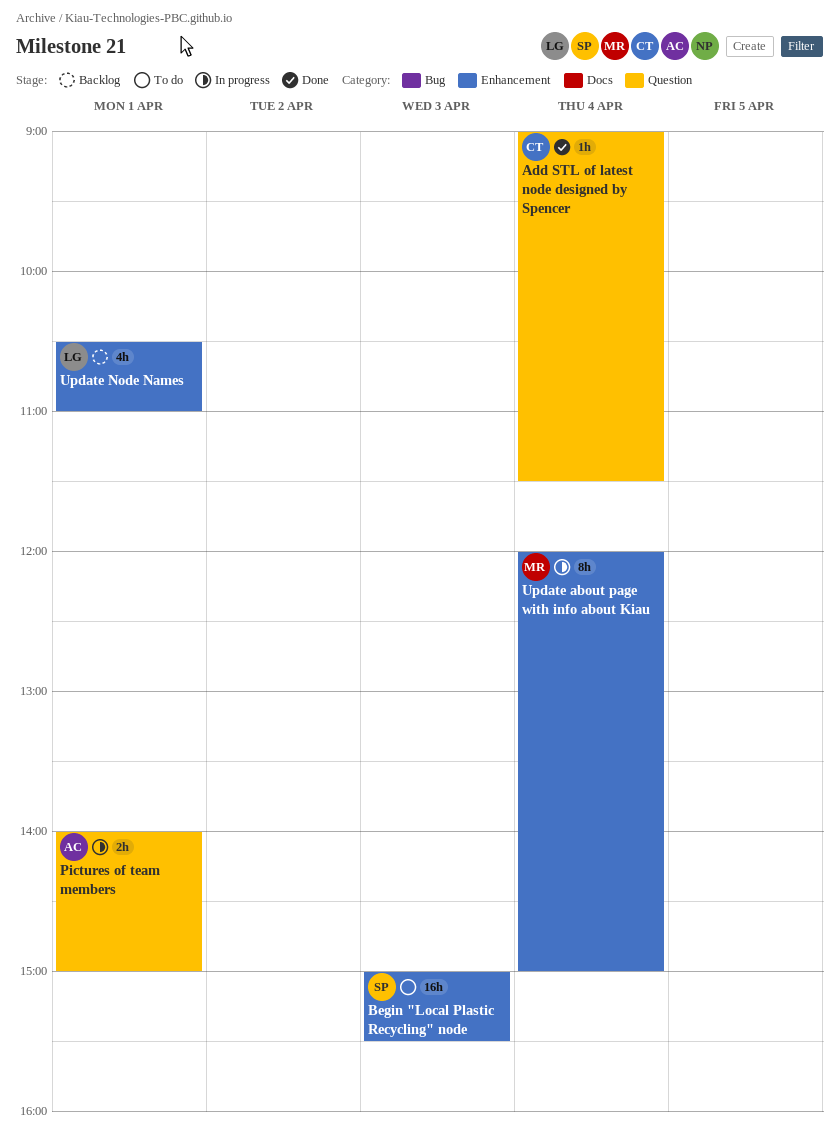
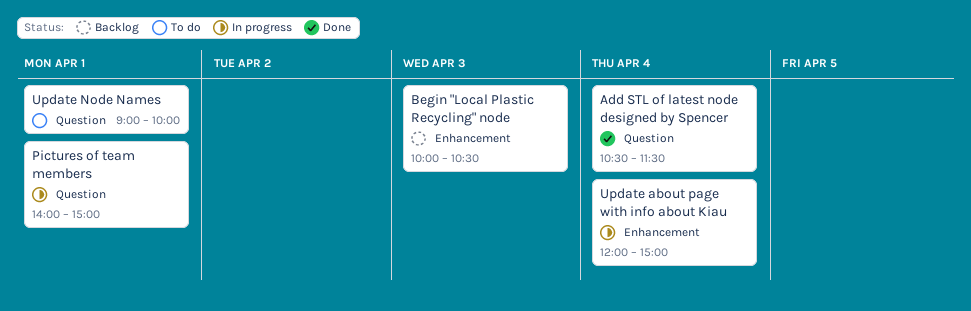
Add STL of latest node designed by Spencer, begins: 09:00 -> 10:30
Begin "Local Plastic Recycling" node, status: To do -> Backlog
Begin "Local Plastic Recycling" node, begins: 15:00 -> 10:00
Begin "Local Plastic Recycling" node, ends: 15:30 -> 10:30
Update Node Names, status: Backlog -> To do
Update Node Names, label: Enhancement -> Question
Update Node Names, begins: 10:30 -> 09:00
Update Node Names, ends: 11:00 -> 10:00

